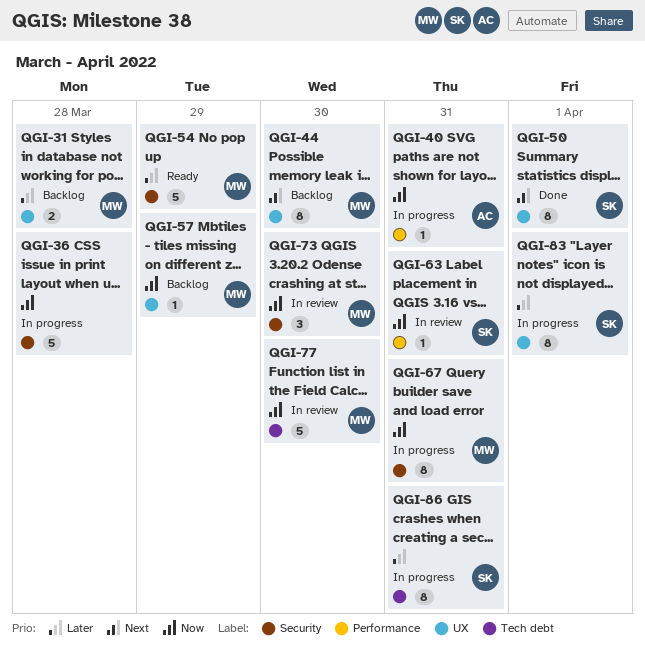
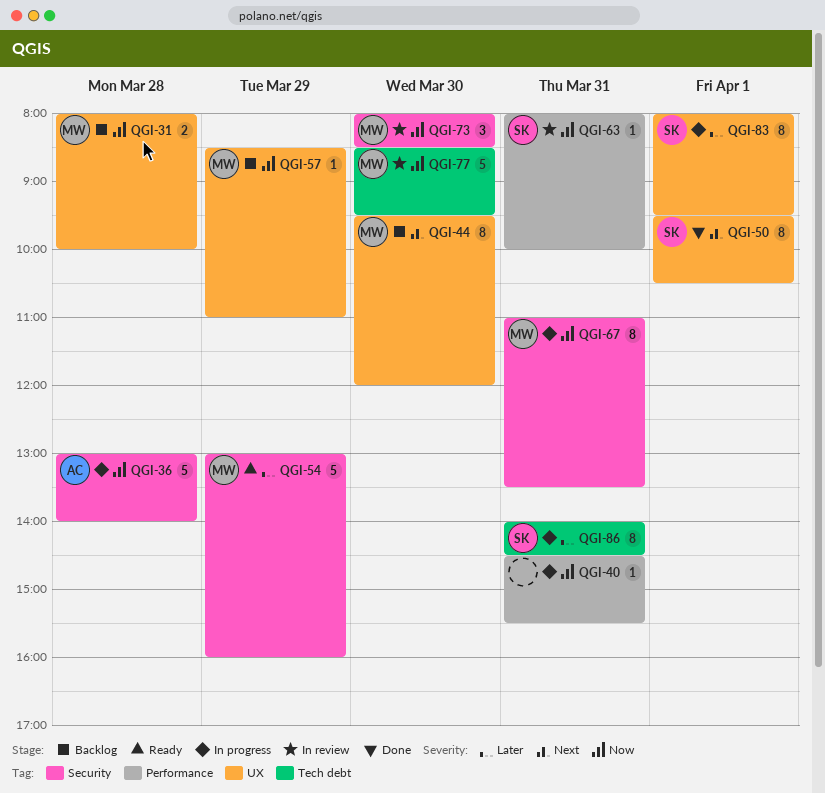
QGI-31, priority: Later -> Now
QGI-36, owner: none -> AC
QGI-40, owner: AC -> none

